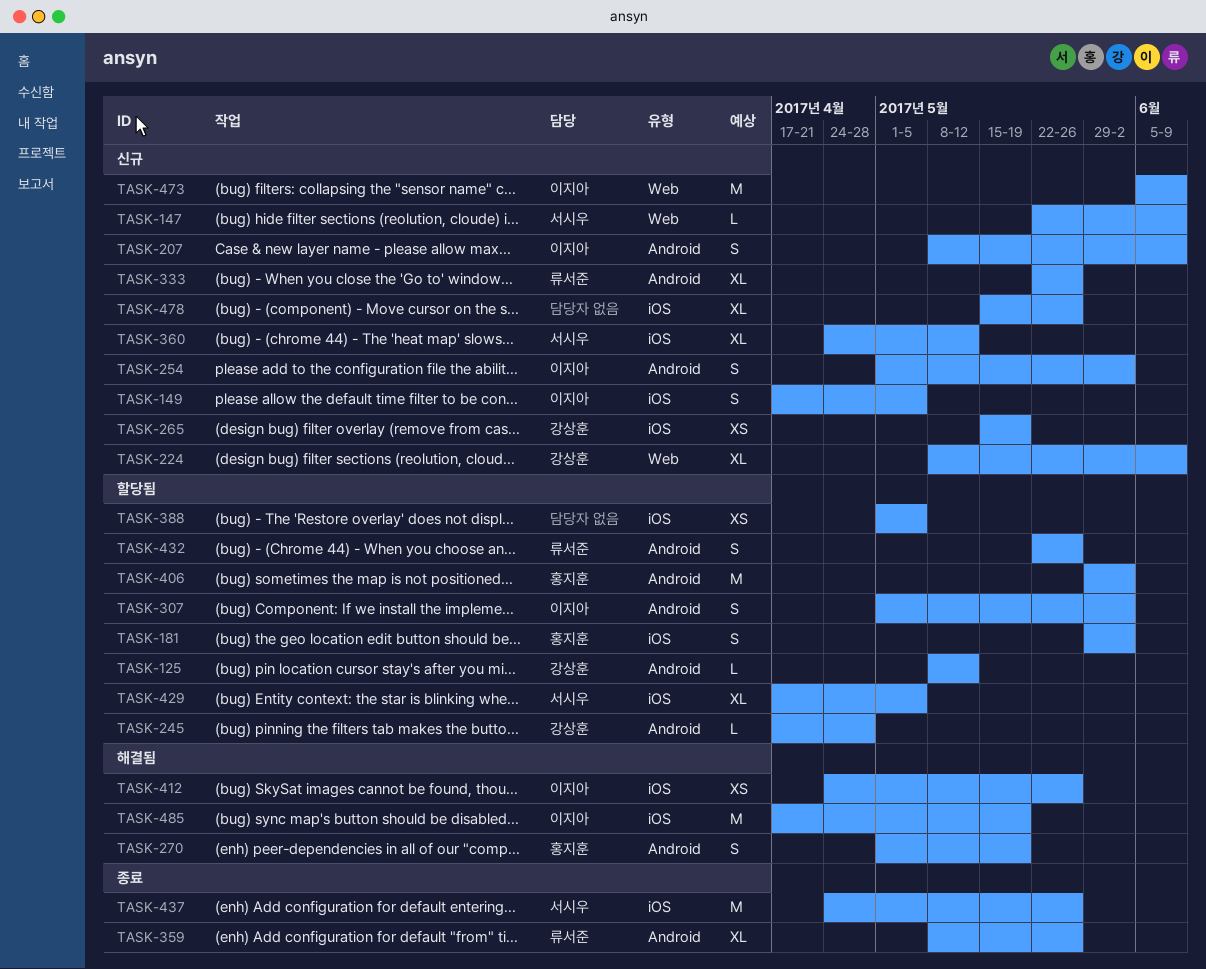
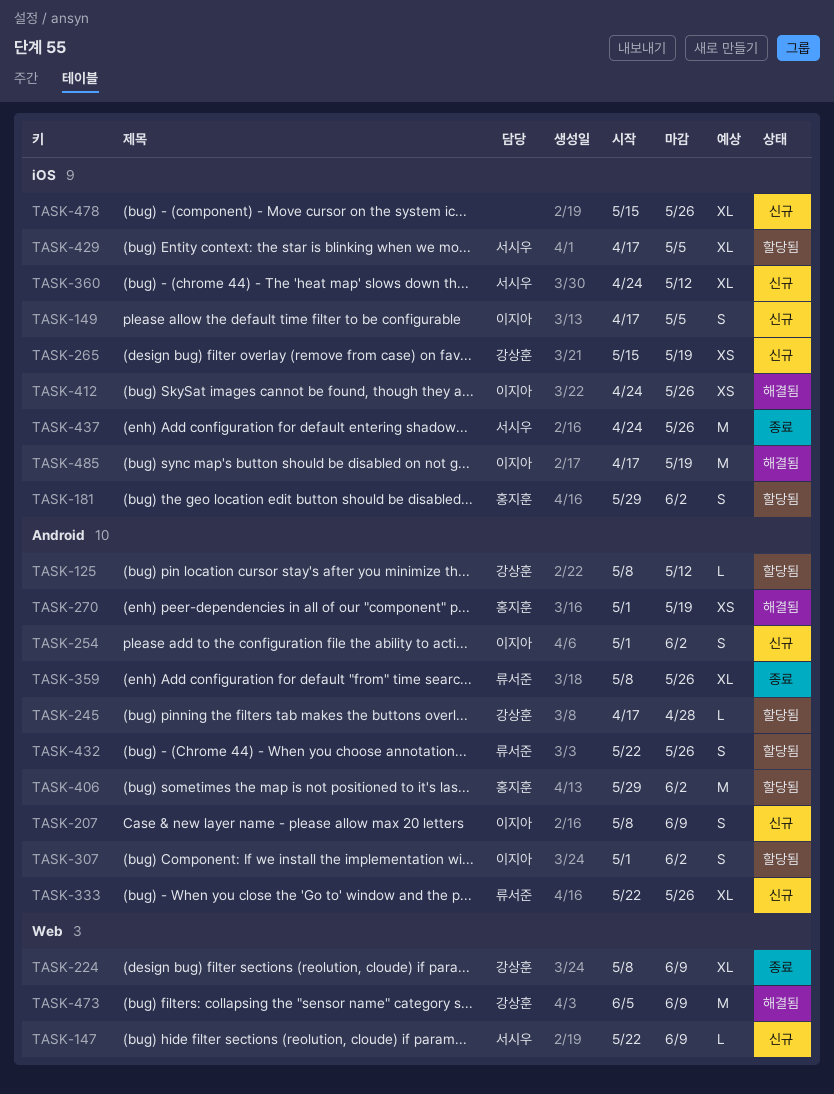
TASK-224, status: 신규 -> 종료
TASK-270, estimate: S -> XS
TASK-388: present -> none
TASK-473, status: 신규 -> 해결됨
TASK-473, owner: 이지아 -> 강상훈

